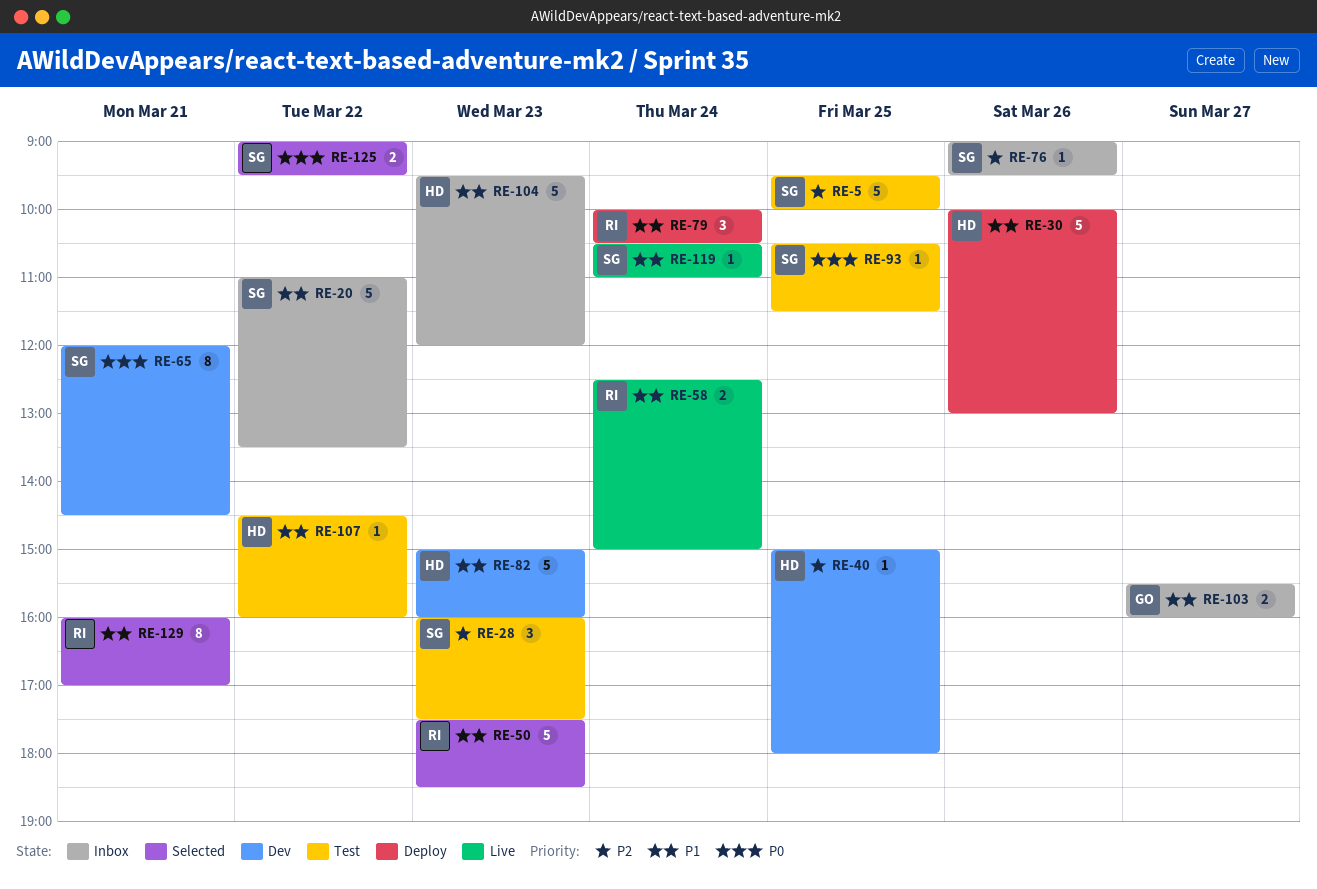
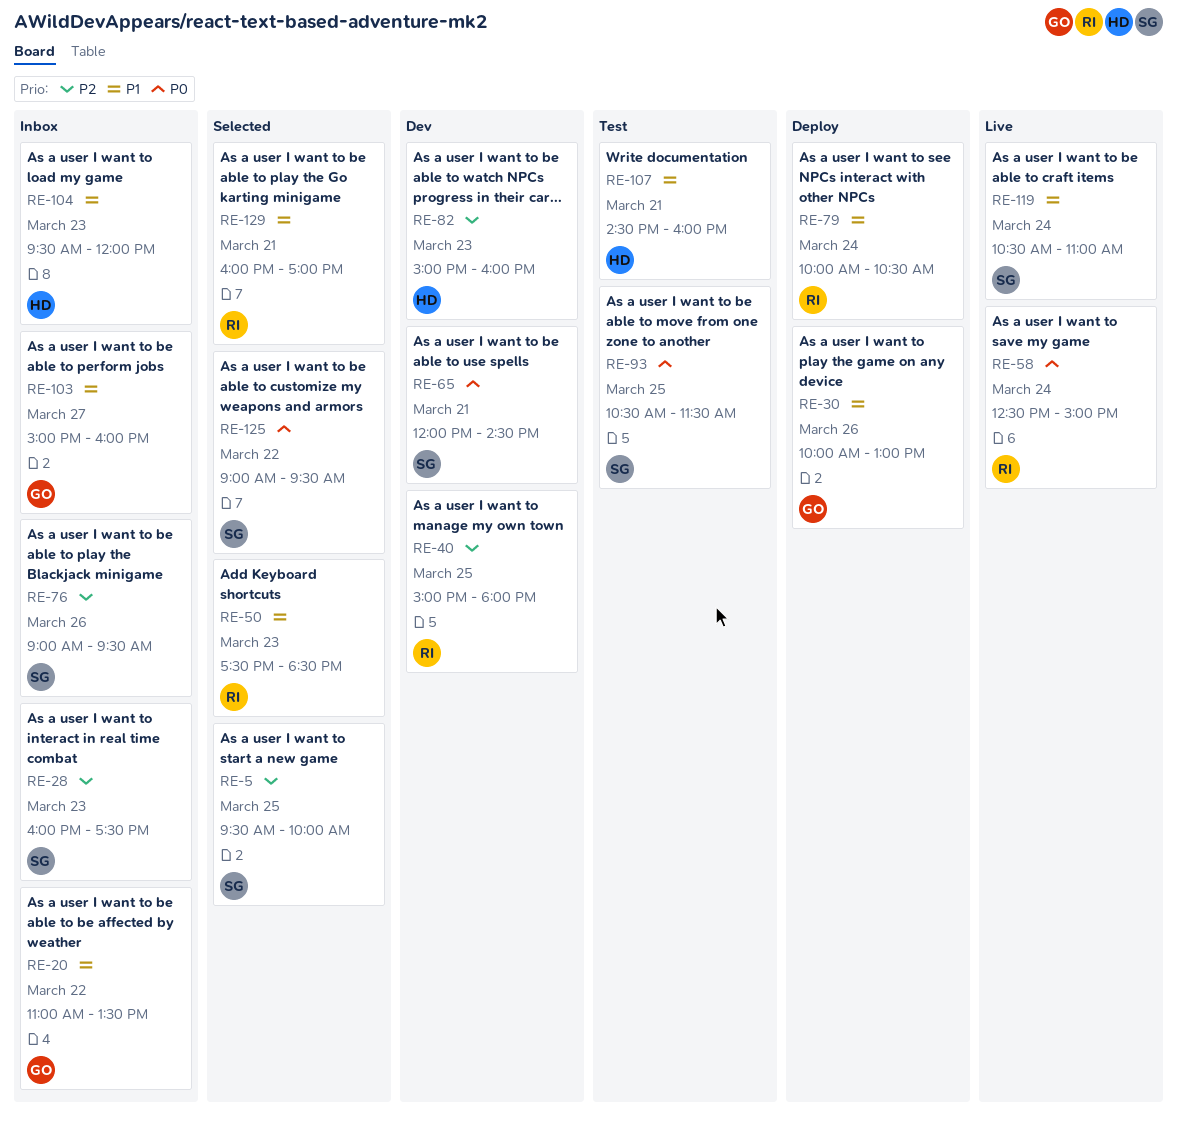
RE-5, status: Test -> Selected
RE-20, owner: SG -> GO
RE-28, status: Test -> Inbox
RE-30, owner: HD -> GO
RE-40, owner: HD -> RI
RE-58, priority: P1 -> P0
RE-82, priority: P1 -> P2
RE-103, begins: 15:30 -> 15:00
RE-107, day: Mar 22 -> Mar 21

